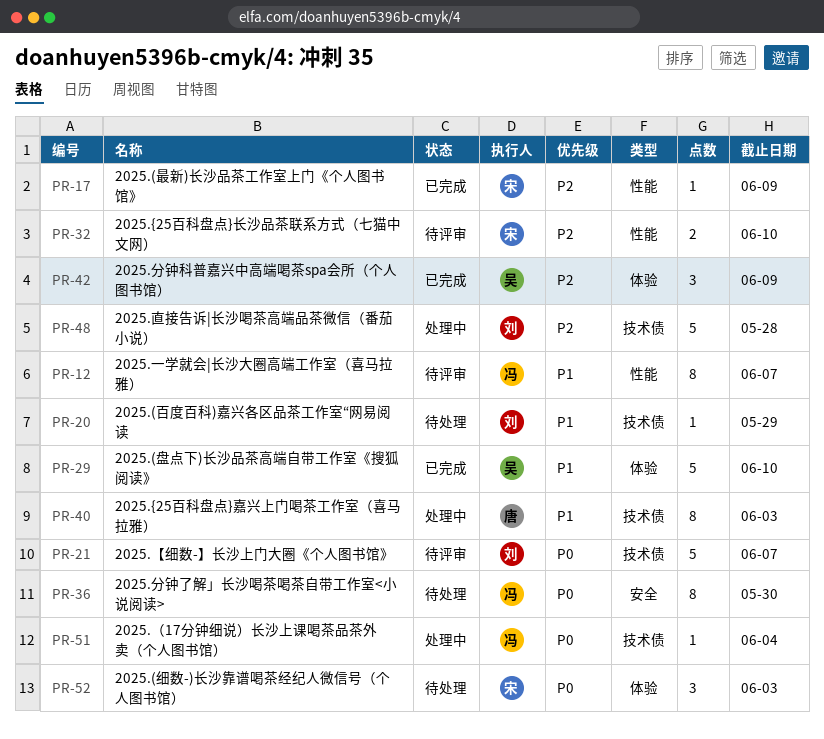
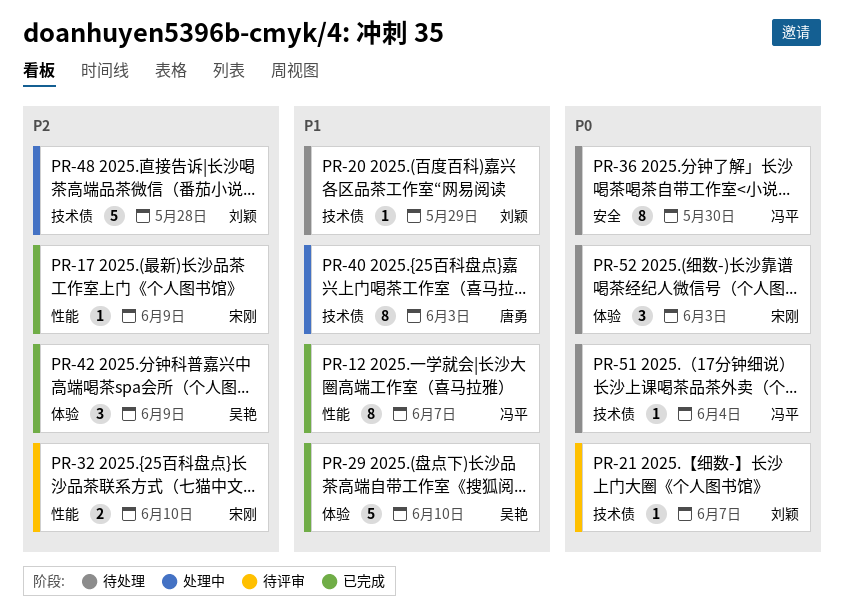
PR-12, status: 待评审 -> 已完成
PR-21, estimate: 5 -> 1
PR-51, status: 处理中 -> 待处理

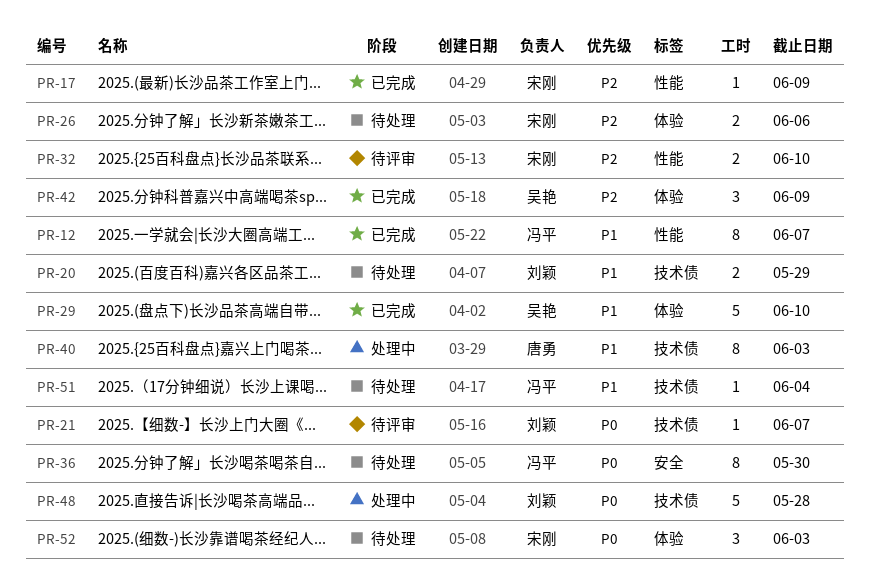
PR-20, estimate: 1 -> 2
PR-26: none -> present
PR-48, priority: P2 -> P0
PR-51, priority: P0 -> P1

